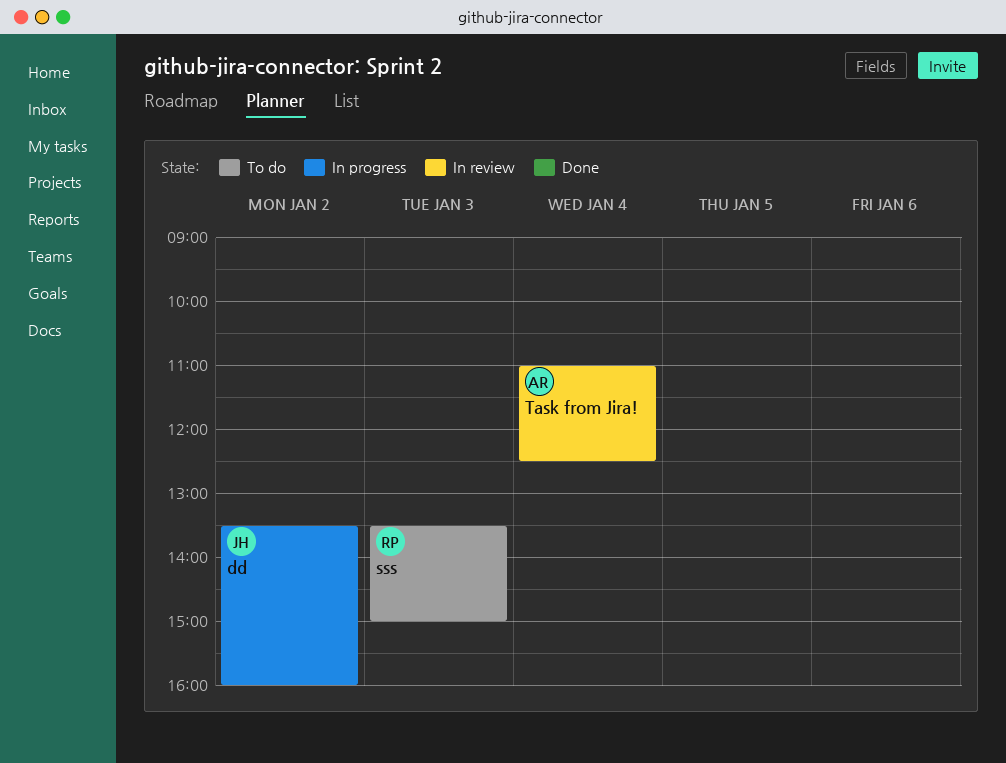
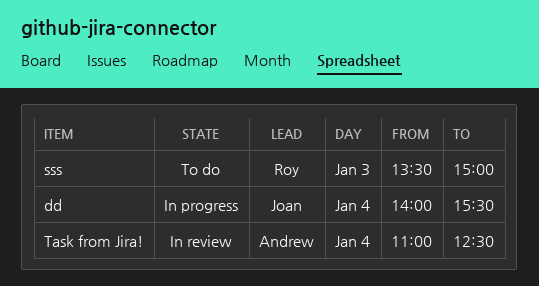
dd, day: Jan 2 -> Jan 4
dd, begins: 13:30 -> 14:00
dd, ends: 16:00 -> 15:30

